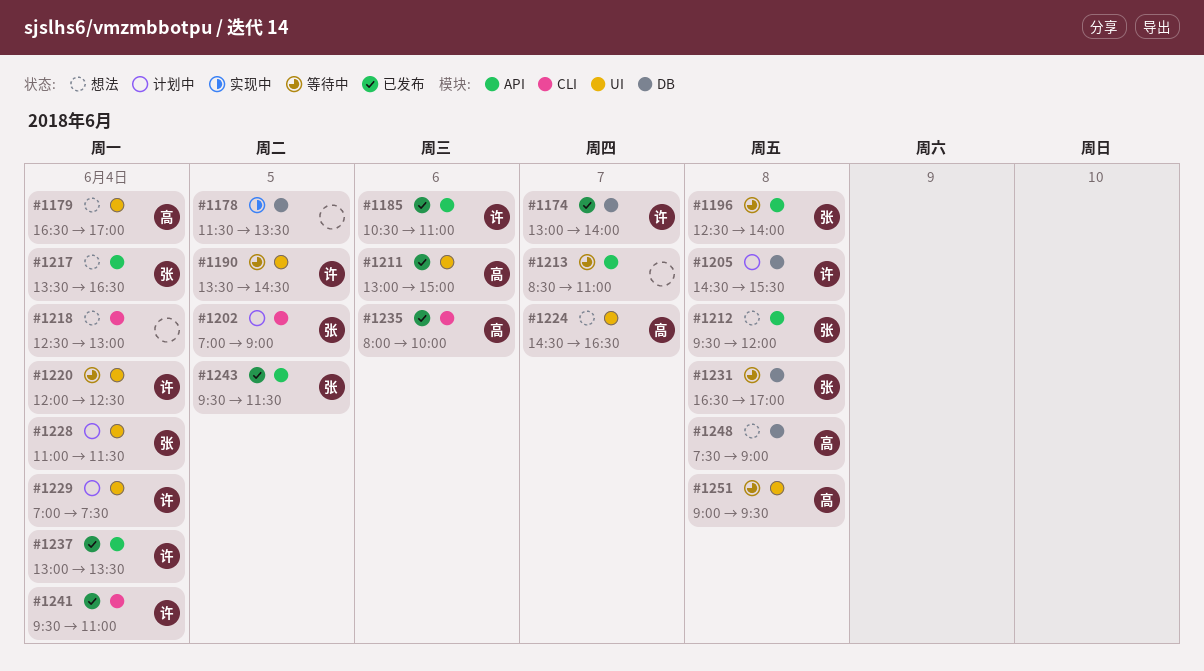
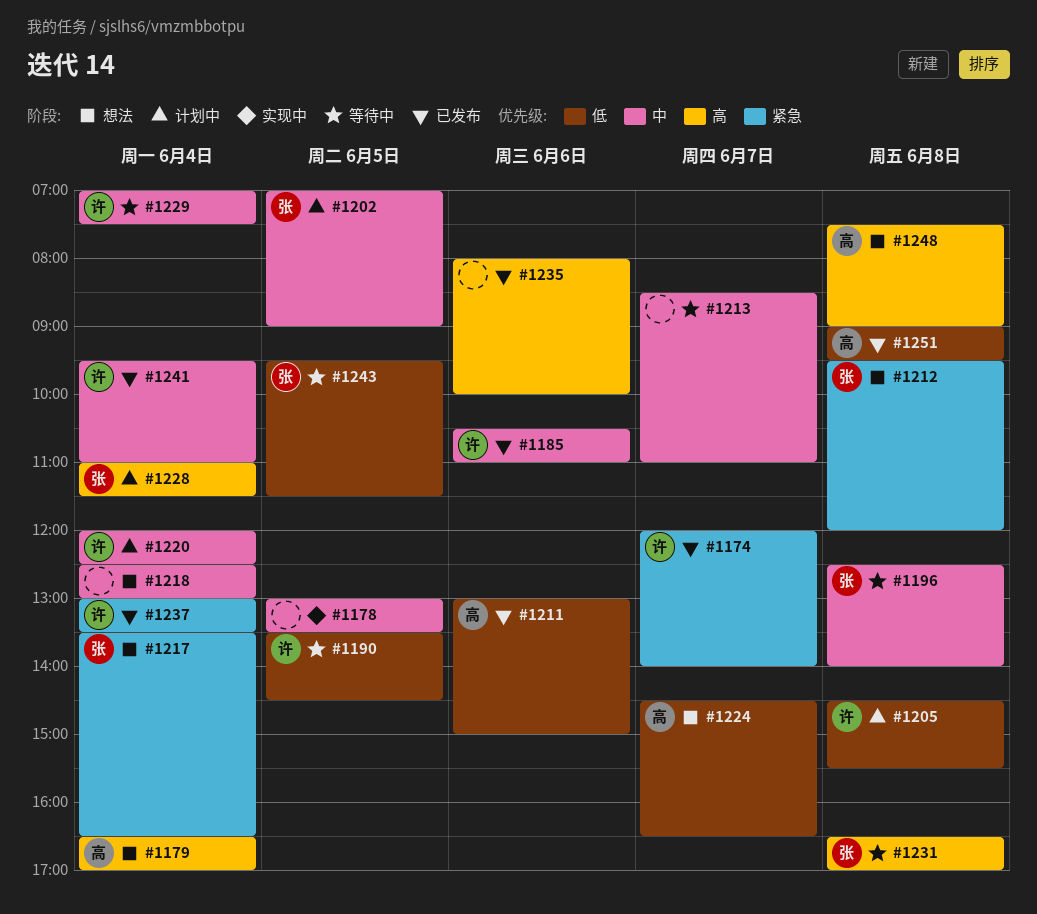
#1174, begins: 13:00 -> 12:00
#1178, begins: 11:30 -> 13:00
#1220, status: 等待中 -> 计划中
#1229, status: 计划中 -> 等待中
#1235, owner: 高 -> none
#1243, status: 已发布 -> 等待中
#1251, status: 等待中 -> 已发布

